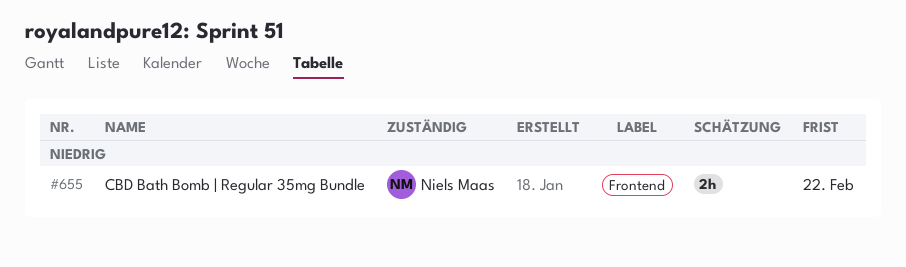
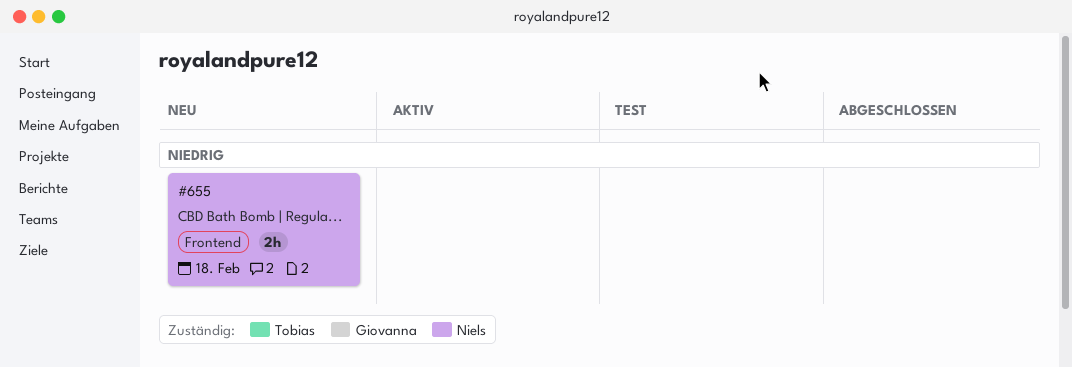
#655, due: Feb 22 -> Feb 18

